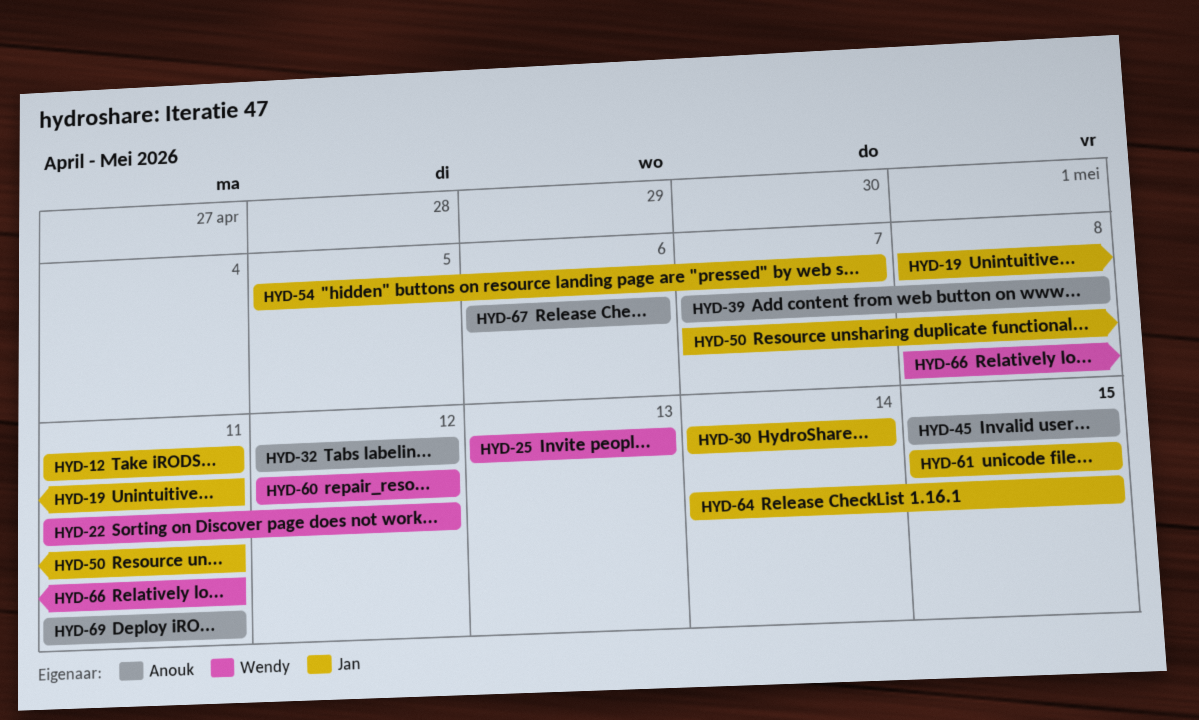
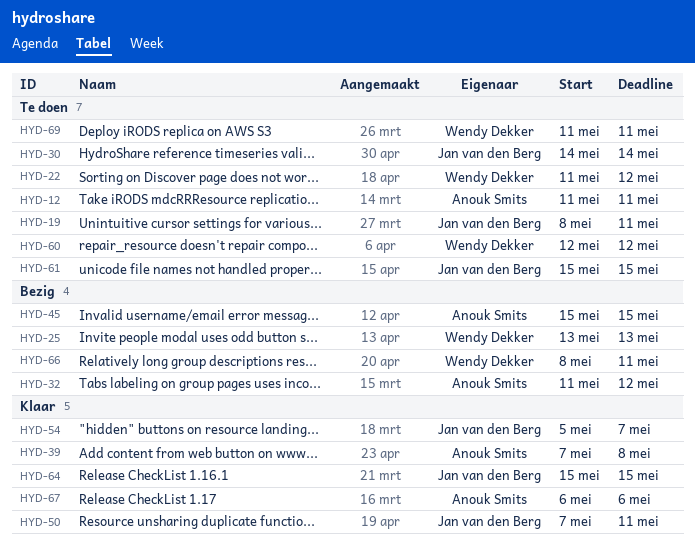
HYD-12, owner: Jan van den Berg -> Anouk Smits
HYD-32, start: May 12 -> May 11
HYD-64, start: May 14 -> May 15
HYD-69, owner: Anouk Smits -> Wendy Dekker

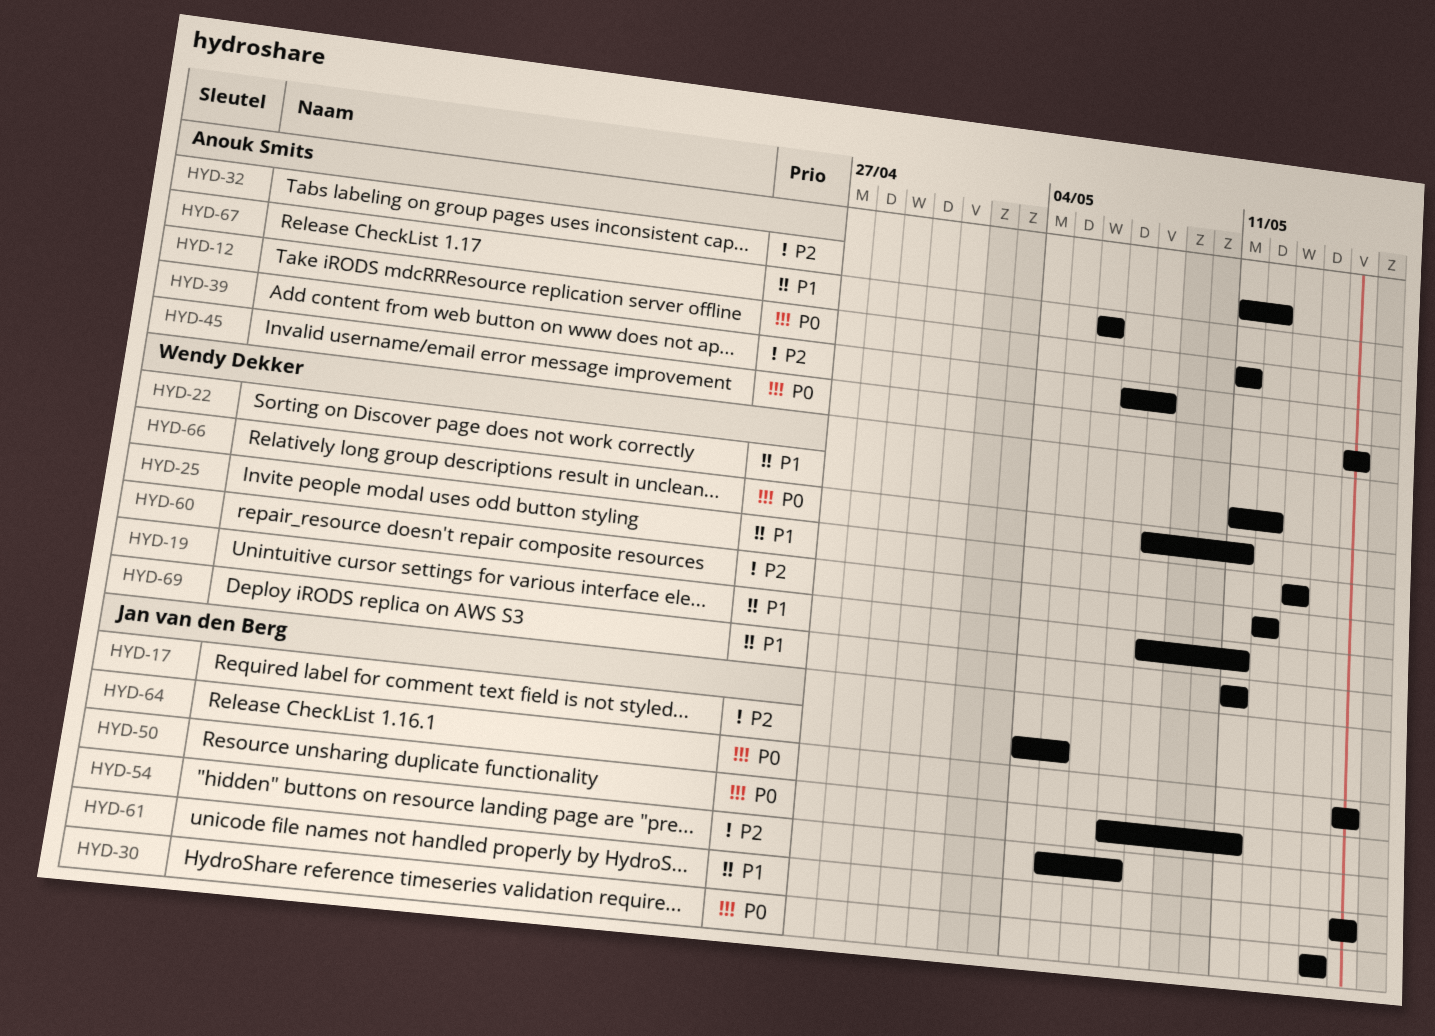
HYD-17: none -> present
HYD-19, owner: Jan van den Berg -> Wendy Dekker

